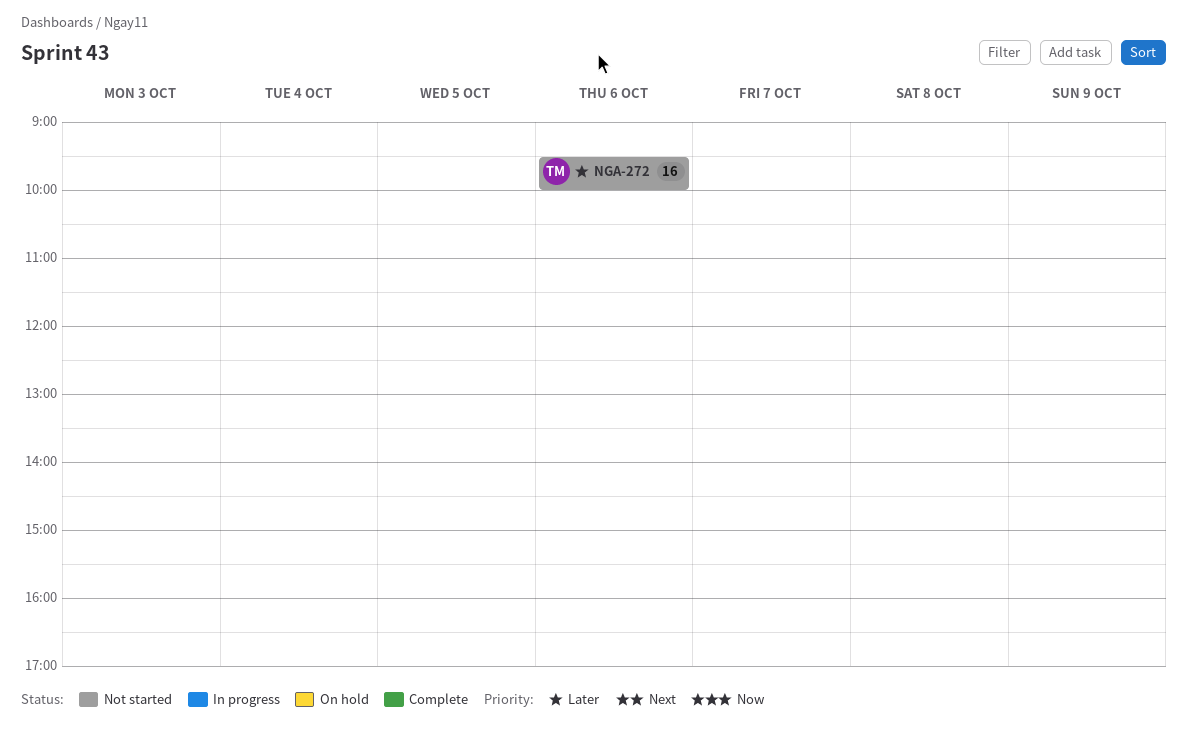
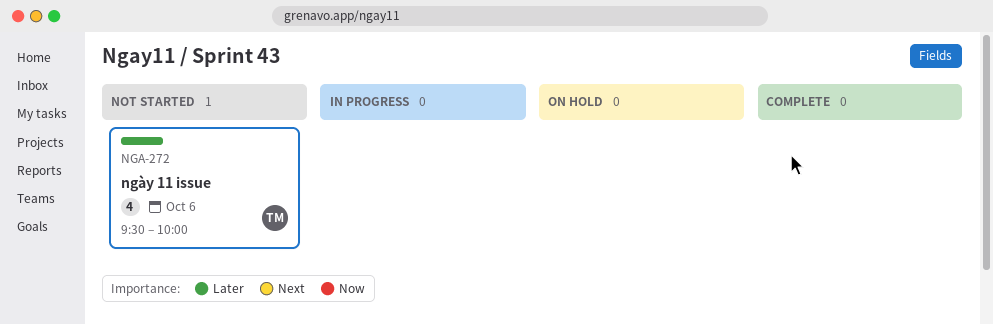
NGA-272, estimate: 16 -> 4

